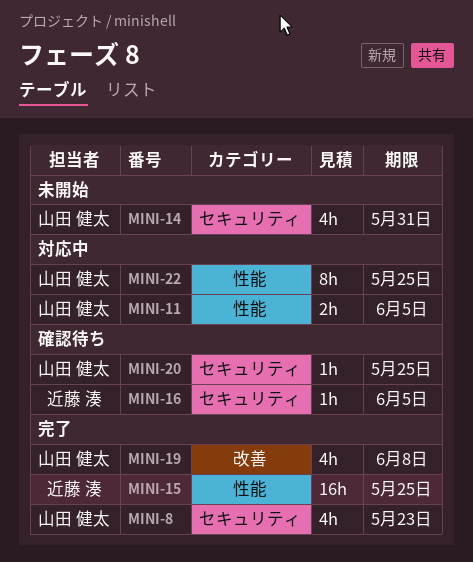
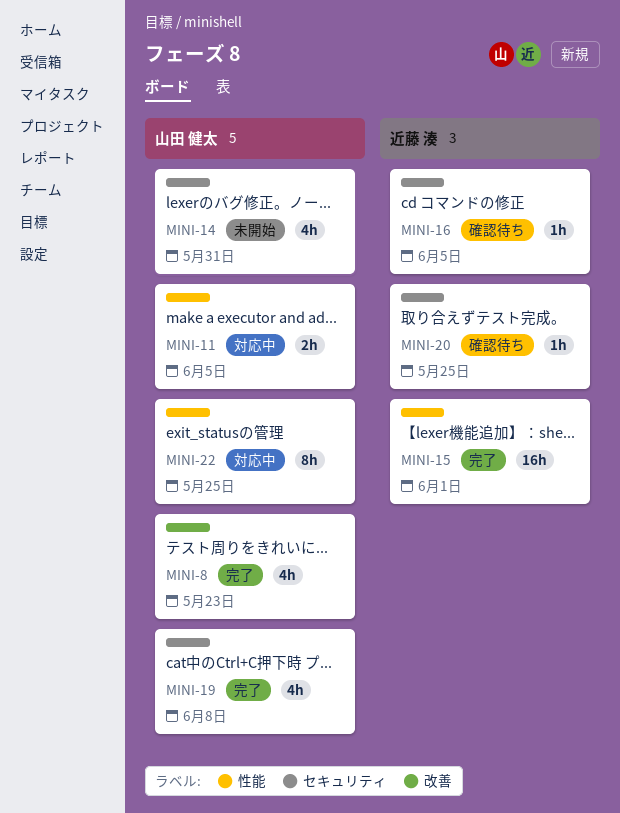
MINI-8, label: セキュリティ -> 改善
MINI-15, due: May 25 -> Jun 1
MINI-19, label: 改善 -> セキュリティ
MINI-20, owner: 山田 健太 -> 近藤 湊

